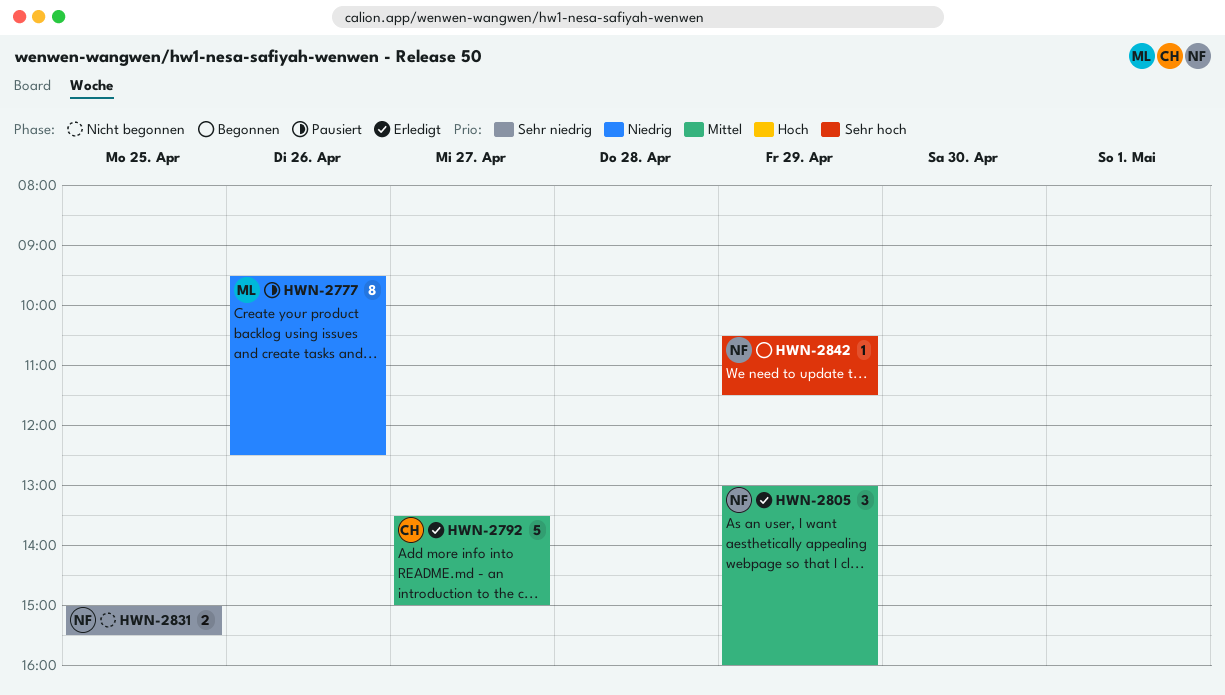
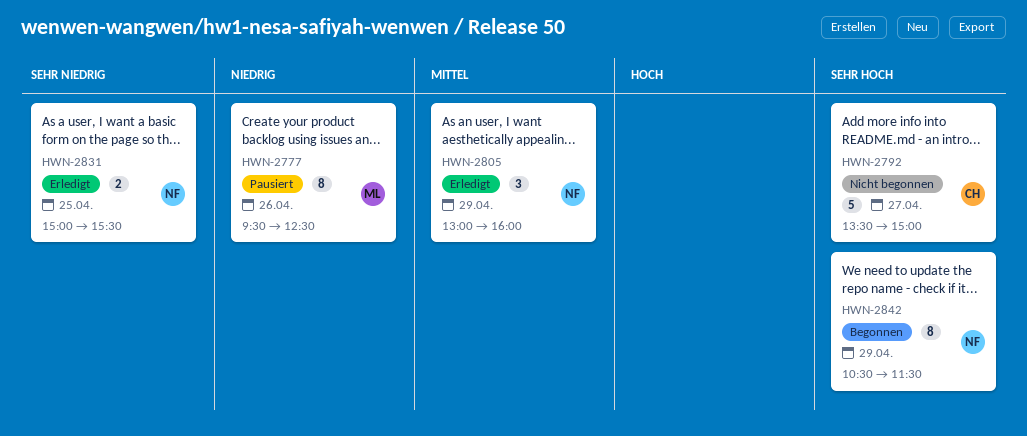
HWN-2792, status: Erledigt -> Nicht begonnen
HWN-2792, priority: Mittel -> Sehr hoch
HWN-2831, status: Nicht begonnen -> Erledigt
HWN-2842, estimate: 1 -> 8

